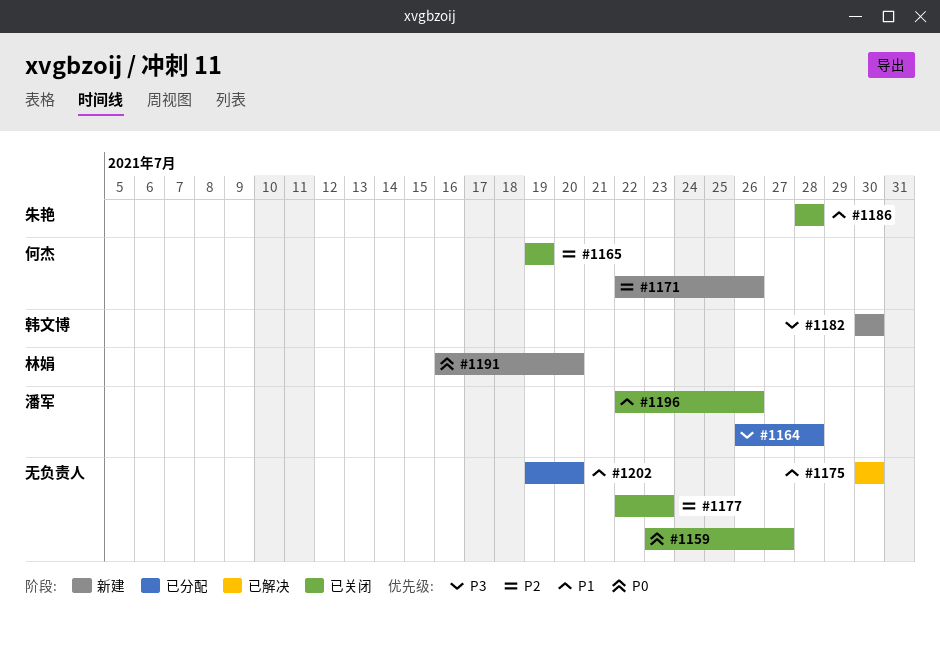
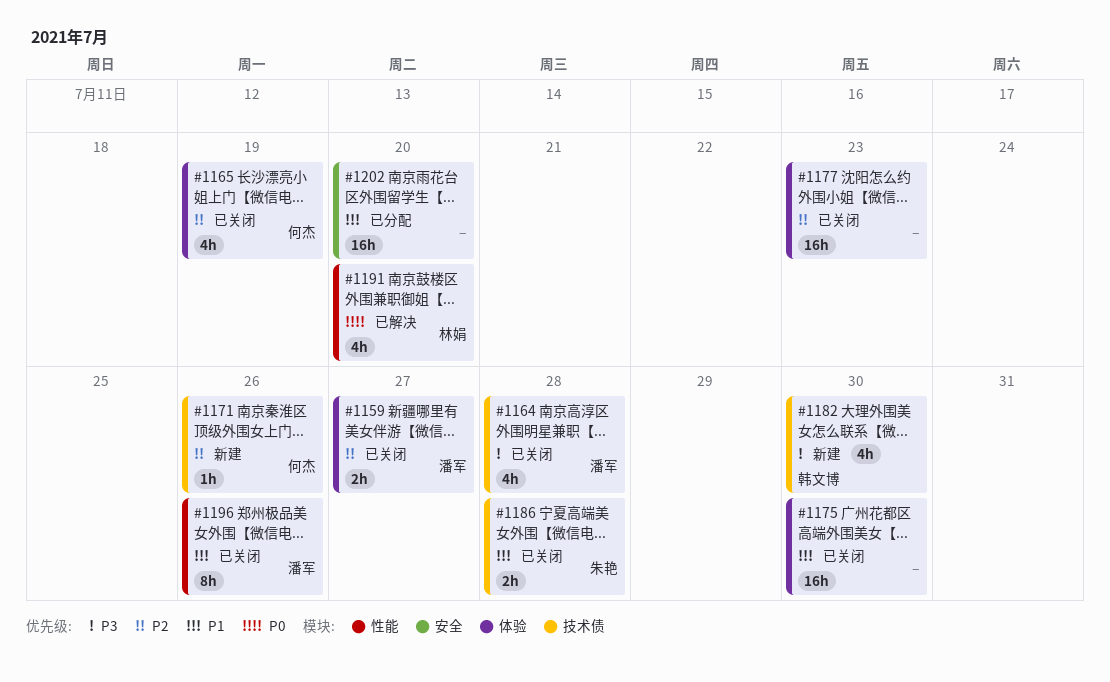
#1159, owner: none -> 潘军
#1159, priority: P0 -> P2
#1164, status: 已分配 -> 已关闭
#1175, status: 已解决 -> 已关闭
#1191, status: 新建 -> 已解决

